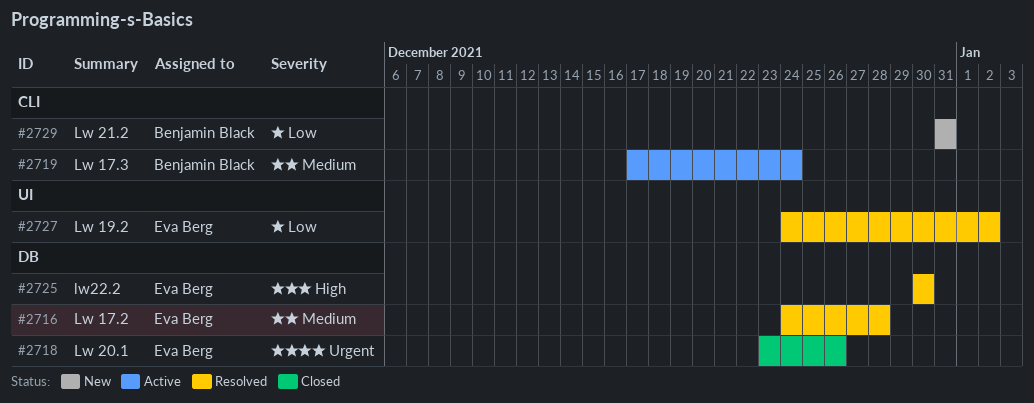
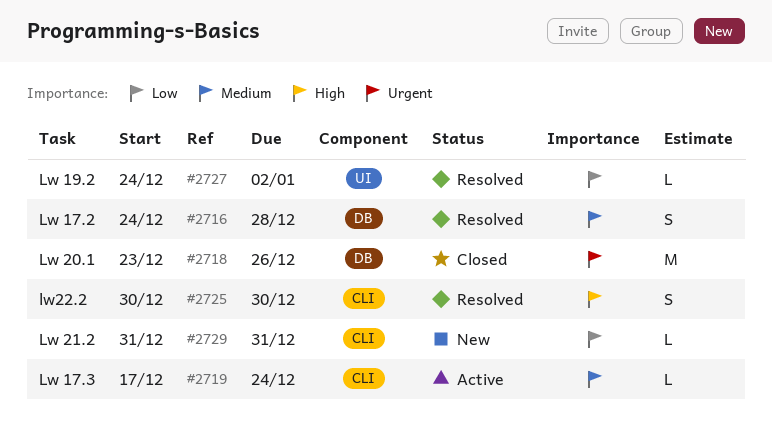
#2725, label: DB -> CLI

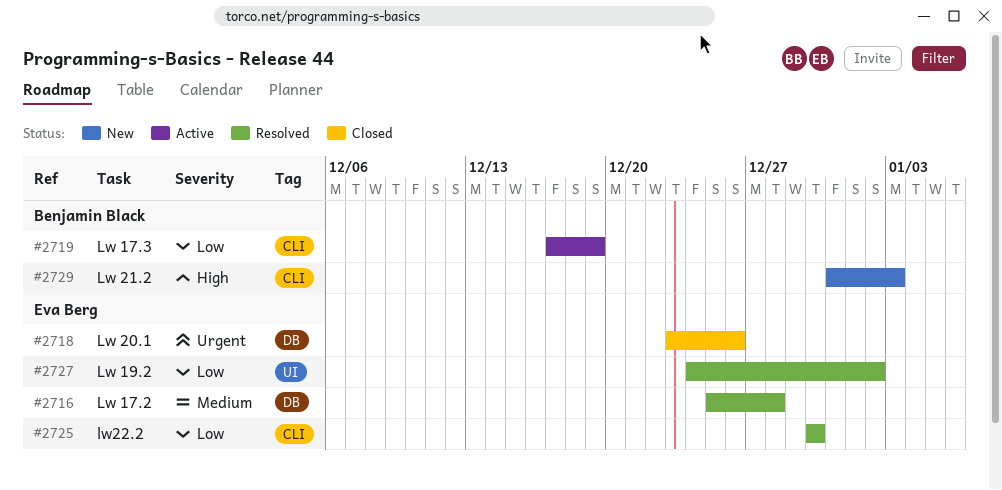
#2716, start: Dec 24 -> Dec 25
#2719, priority: Medium -> Low
#2719, due: Dec 24 -> Dec 19
#2725, priority: High -> Low
#2729, priority: Low -> High
#2729, due: Dec 31 -> Jan 3

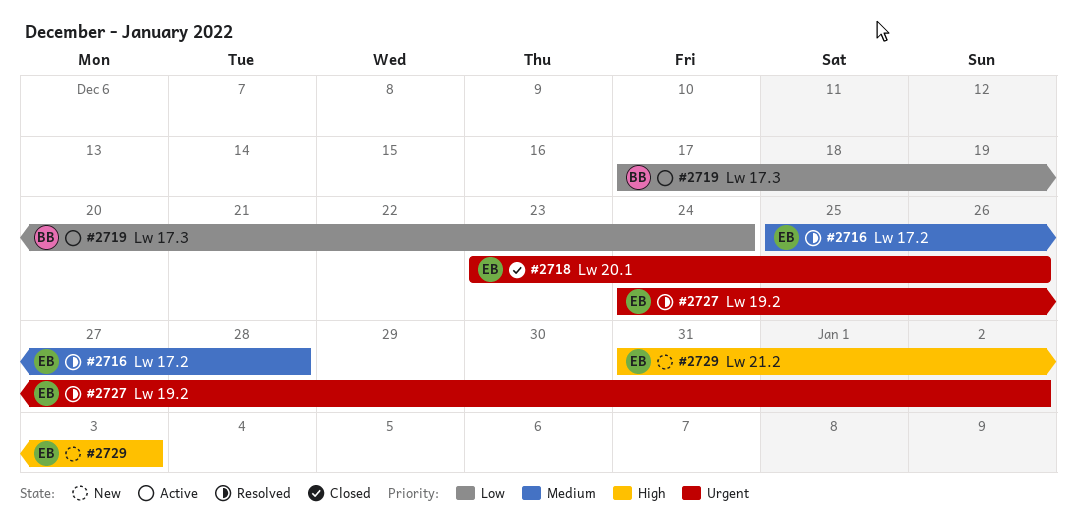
#2719, due: Dec 19 -> Dec 24
#2725: present -> none
#2727, priority: Low -> Urgent
#2729, owner: Benjamin Black -> Eva Berg

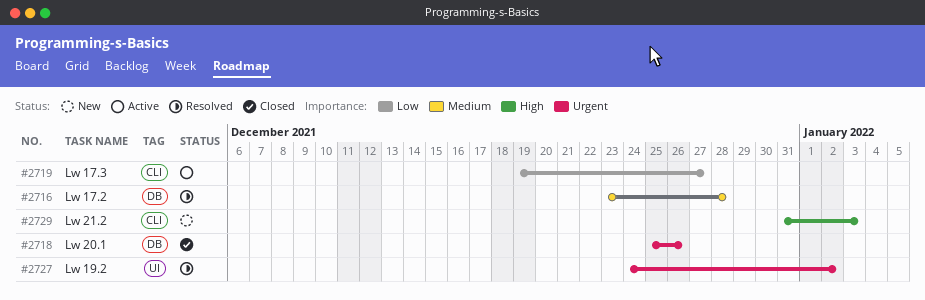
#2716, start: Dec 25 -> Dec 23
#2718, start: Dec 23 -> Dec 25
#2719, start: Dec 17 -> Dec 19
#2719, due: Dec 24 -> Dec 27

